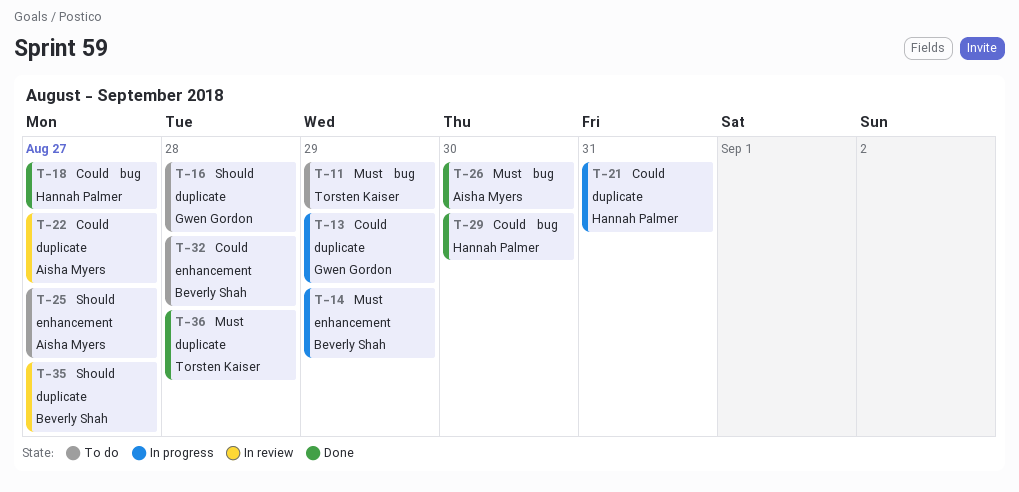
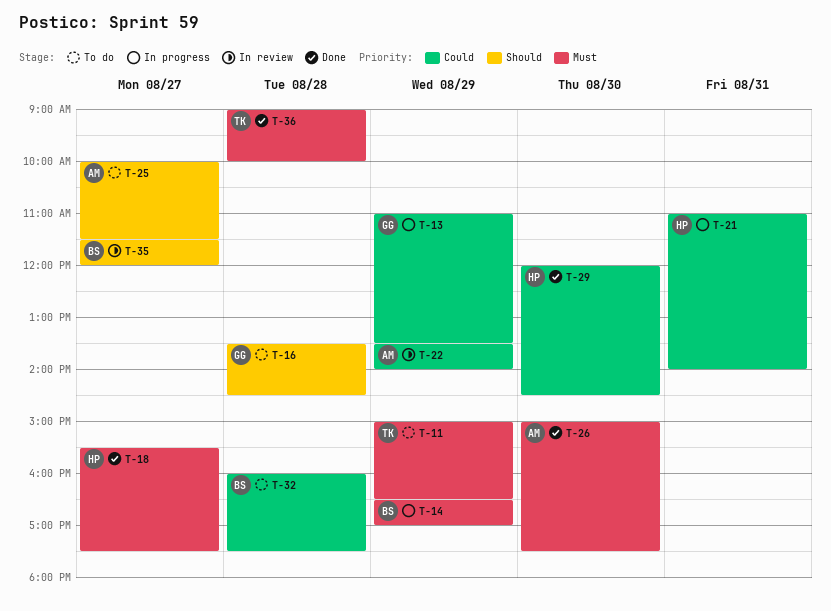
T-18, priority: Could -> Must
T-22, day: Aug 27 -> Aug 29

